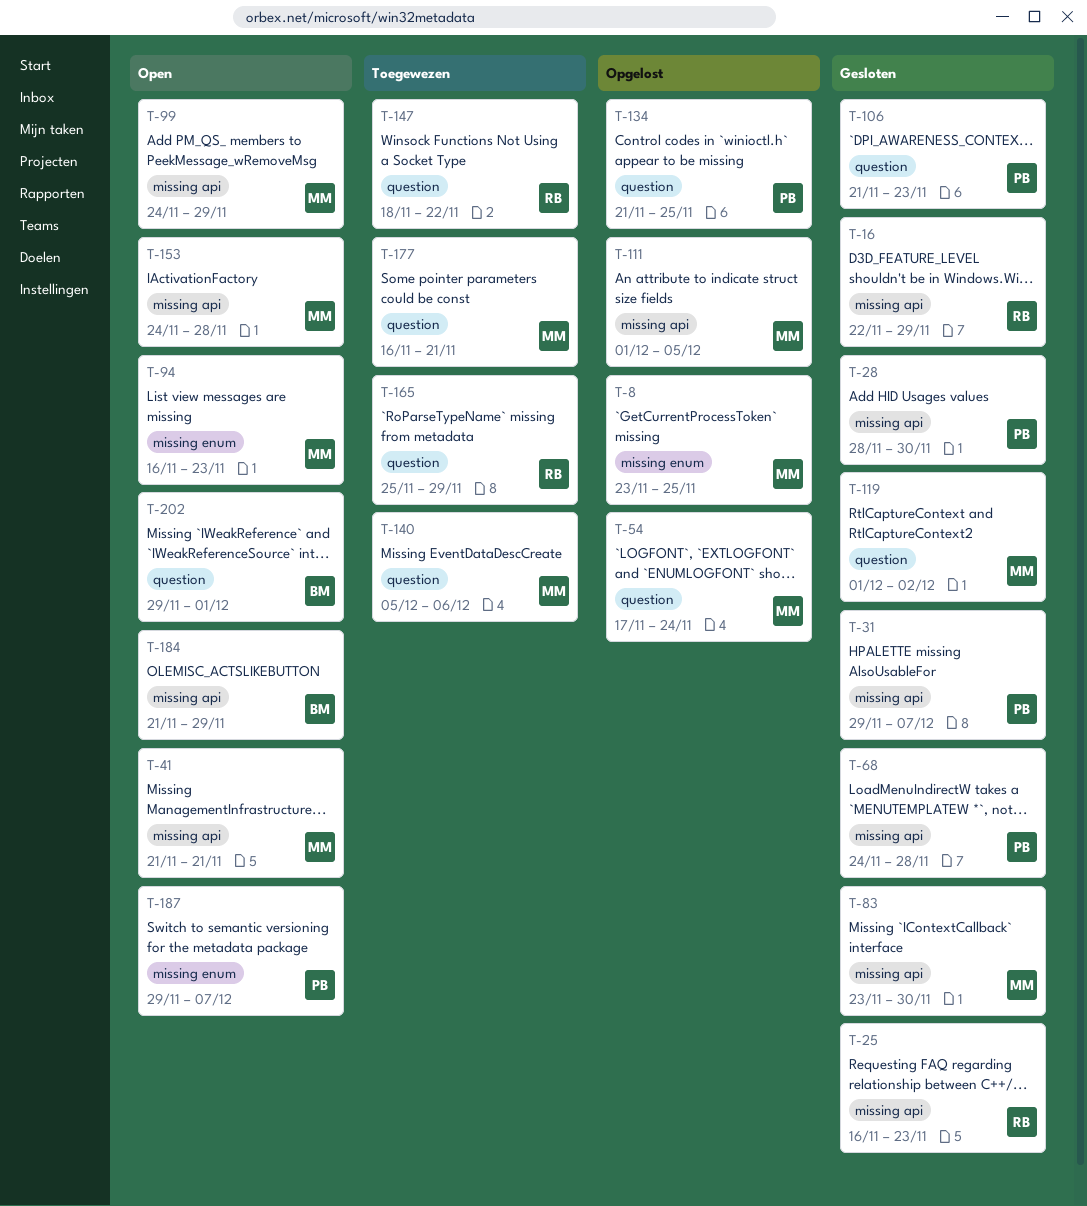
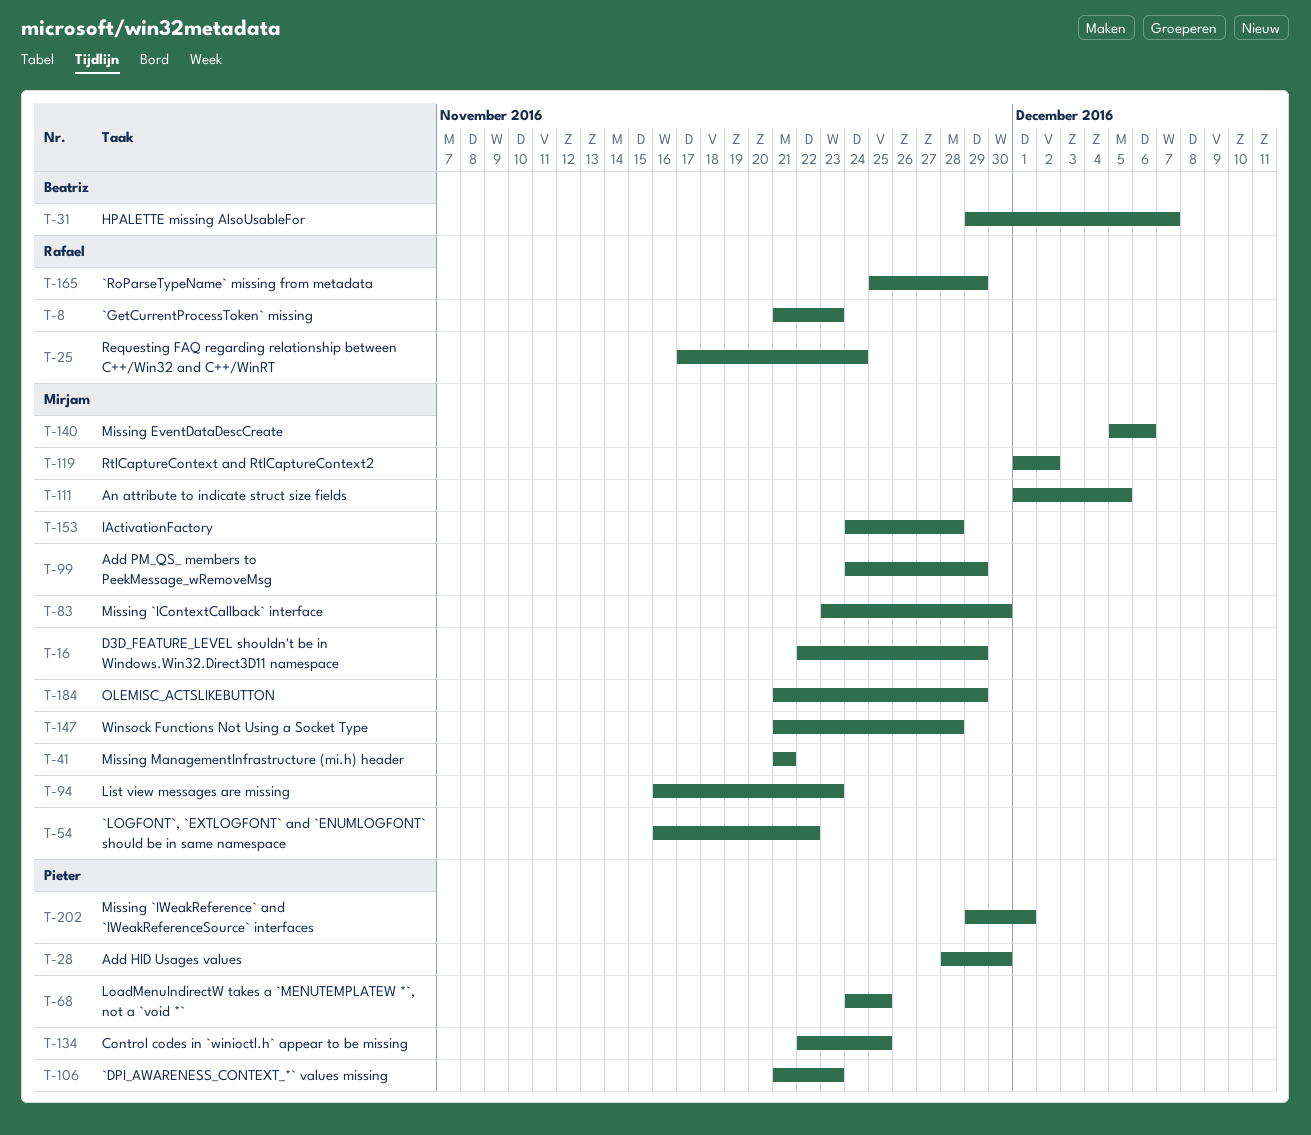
T-8, owner: Mirjam -> Rafael
T-8, start: Nov 23 -> Nov 21
T-8, due: Nov 25 -> Nov 23
T-16, owner: Rafael -> Mirjam
T-25, start: Nov 16 -> Nov 17
T-25, due: Nov 23 -> Nov 24
T-31, owner: Pieter -> Beatriz
T-54, start: Nov 17 -> Nov 16
T-54, due: Nov 24 -> Nov 22
T-68, due: Nov 28 -> Nov 25
T-134, start: Nov 21 -> Nov 22
T-147, owner: Rafael -> Mirjam
T-147, start: Nov 18 -> Nov 21
T-147, due: Nov 22 -> Nov 28
T-177: present -> none
T-184, owner: Beatriz -> Mirjam
T-187: present -> none
T-202, owner: Beatriz -> Pieter

